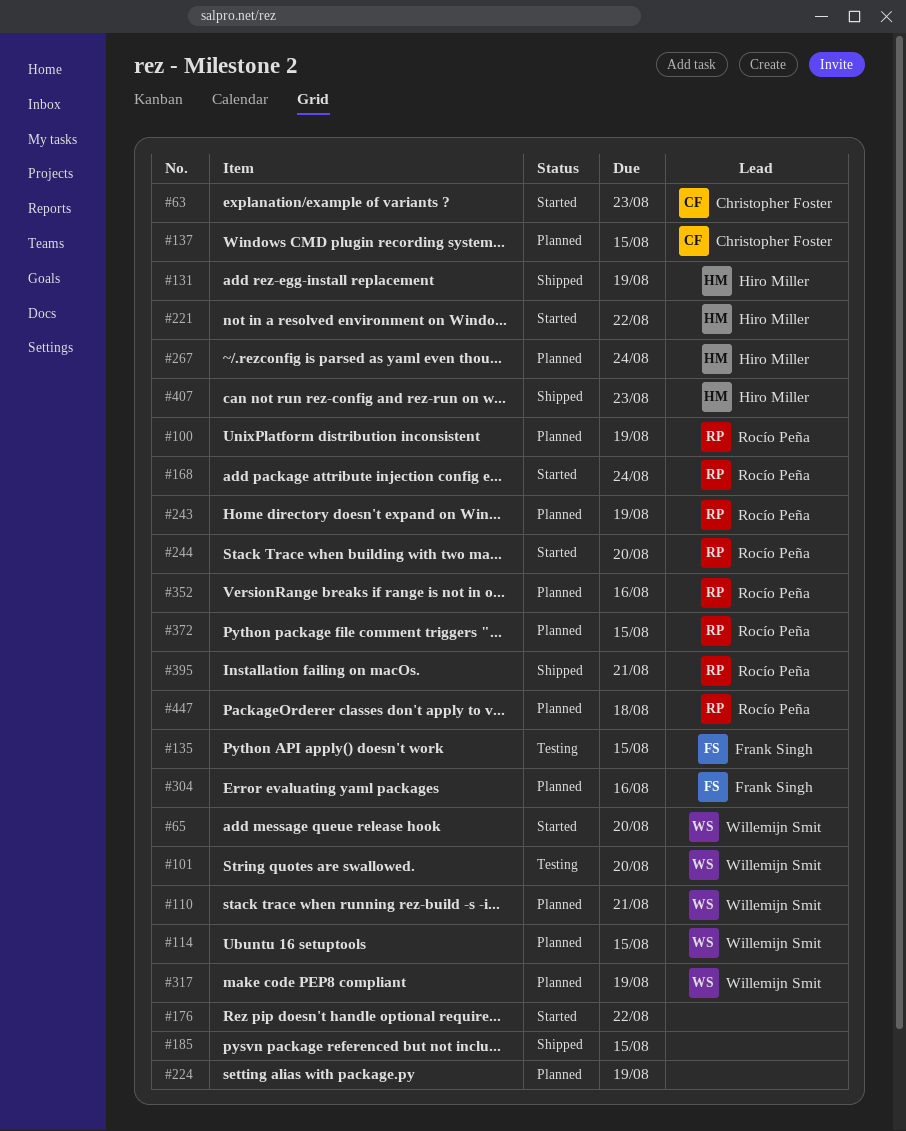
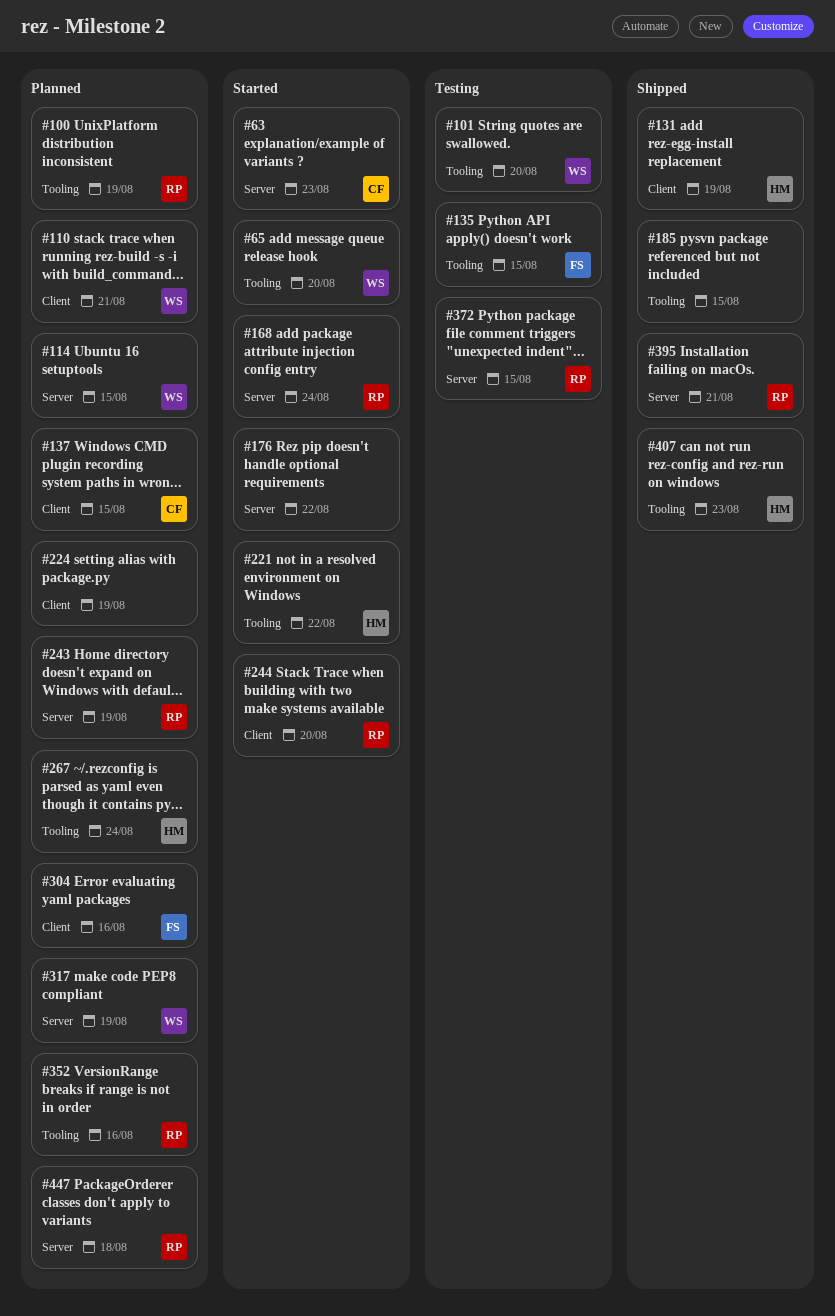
#372, status: Planned -> Testing

